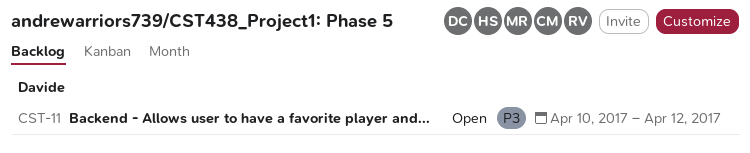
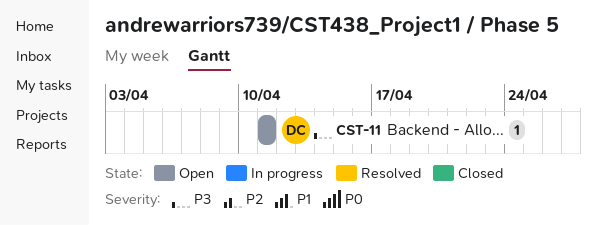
CST-11, start: Apr 10 -> Apr 11
CST-11, due: Apr 12 -> Apr 11

